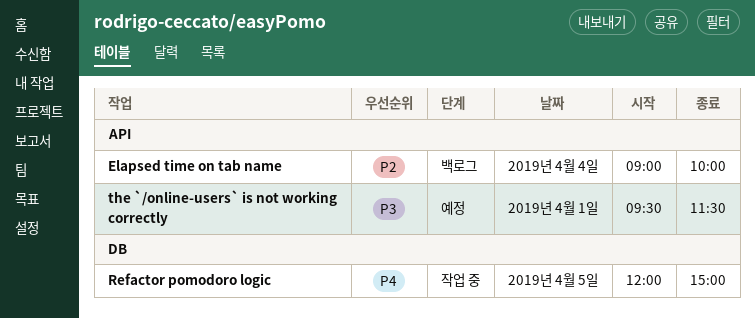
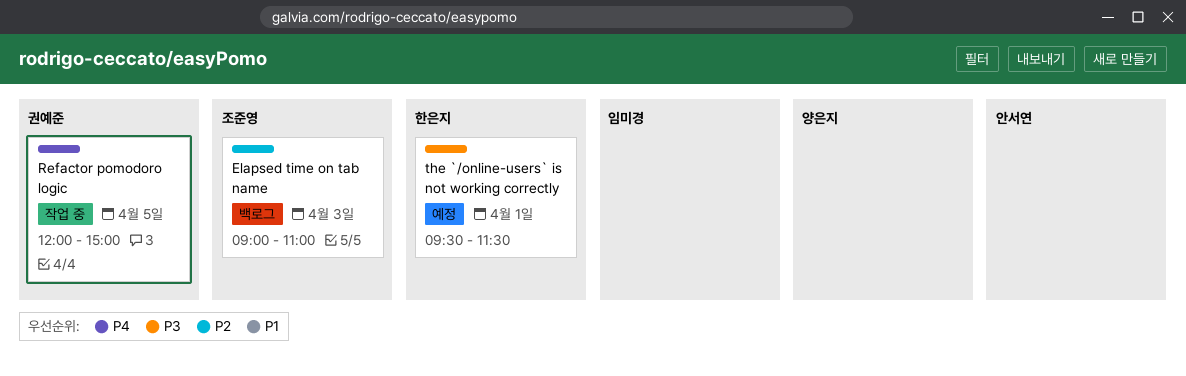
Elapsed time on tab name, day: Apr 4 -> Apr 3
Elapsed time on tab name, ends: 10:00 -> 11:00

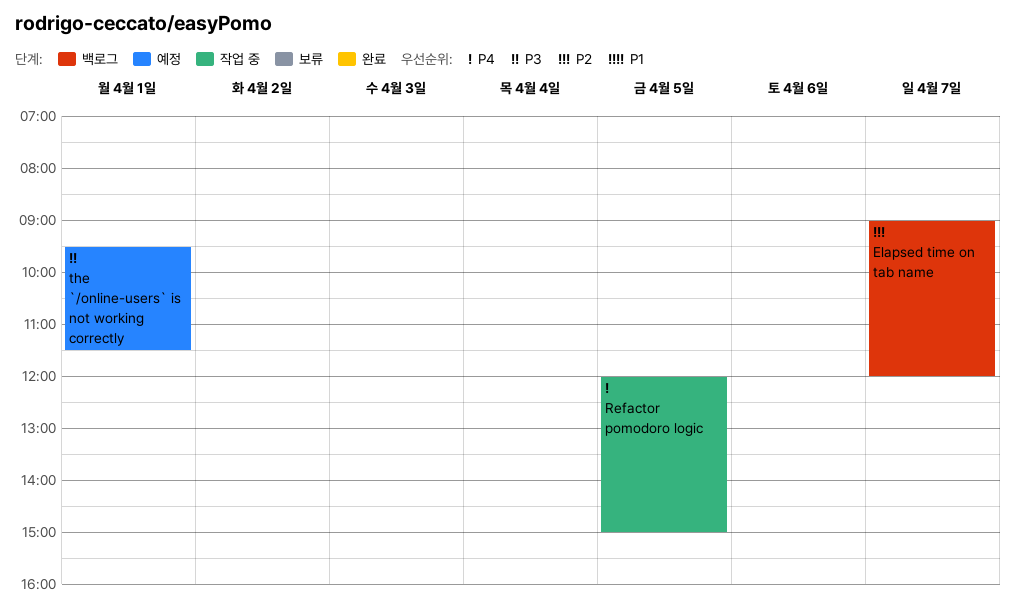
Elapsed time on tab name, day: Apr 3 -> Apr 7
Elapsed time on tab name, ends: 11:00 -> 12:00

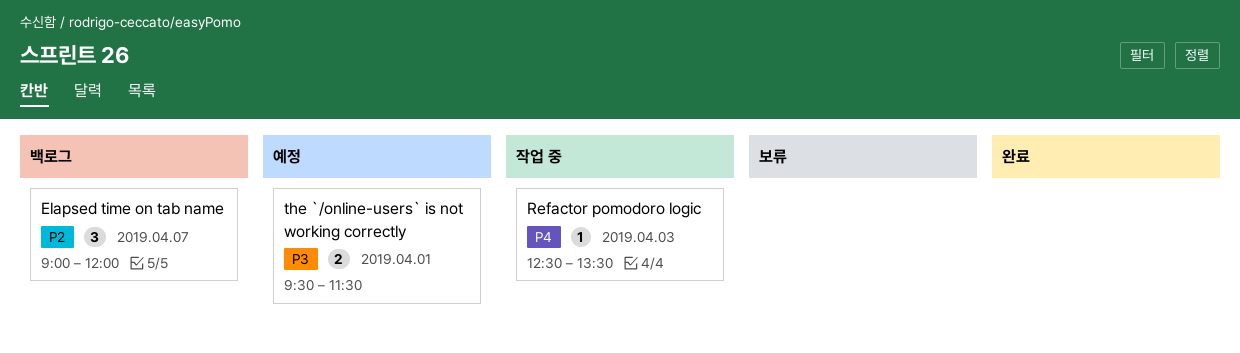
Refactor pomodoro logic, day: Apr 5 -> Apr 3
Refactor pomodoro logic, begins: 12:00 -> 12:30
Refactor pomodoro logic, ends: 15:00 -> 13:30

